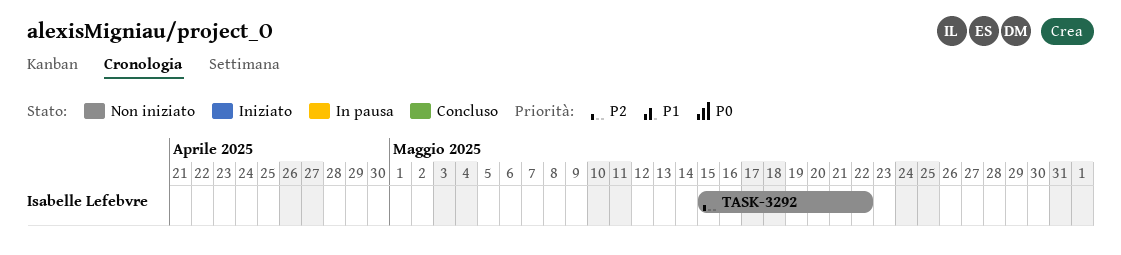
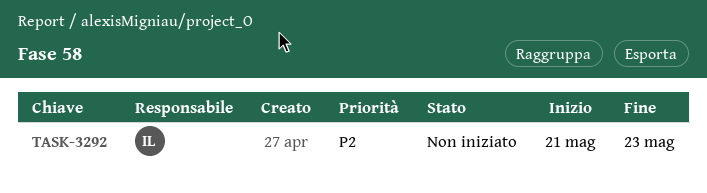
TASK-3292, start: May 15 -> May 21
TASK-3292, due: May 22 -> May 23

